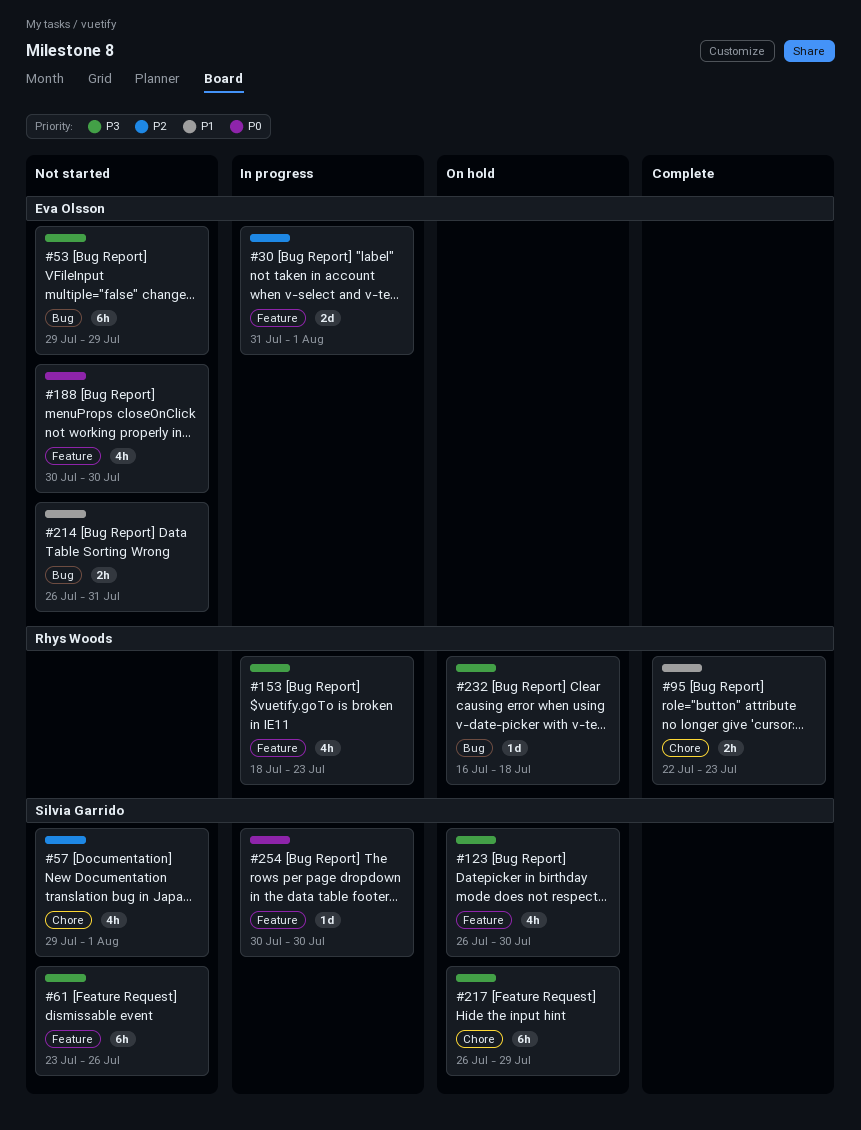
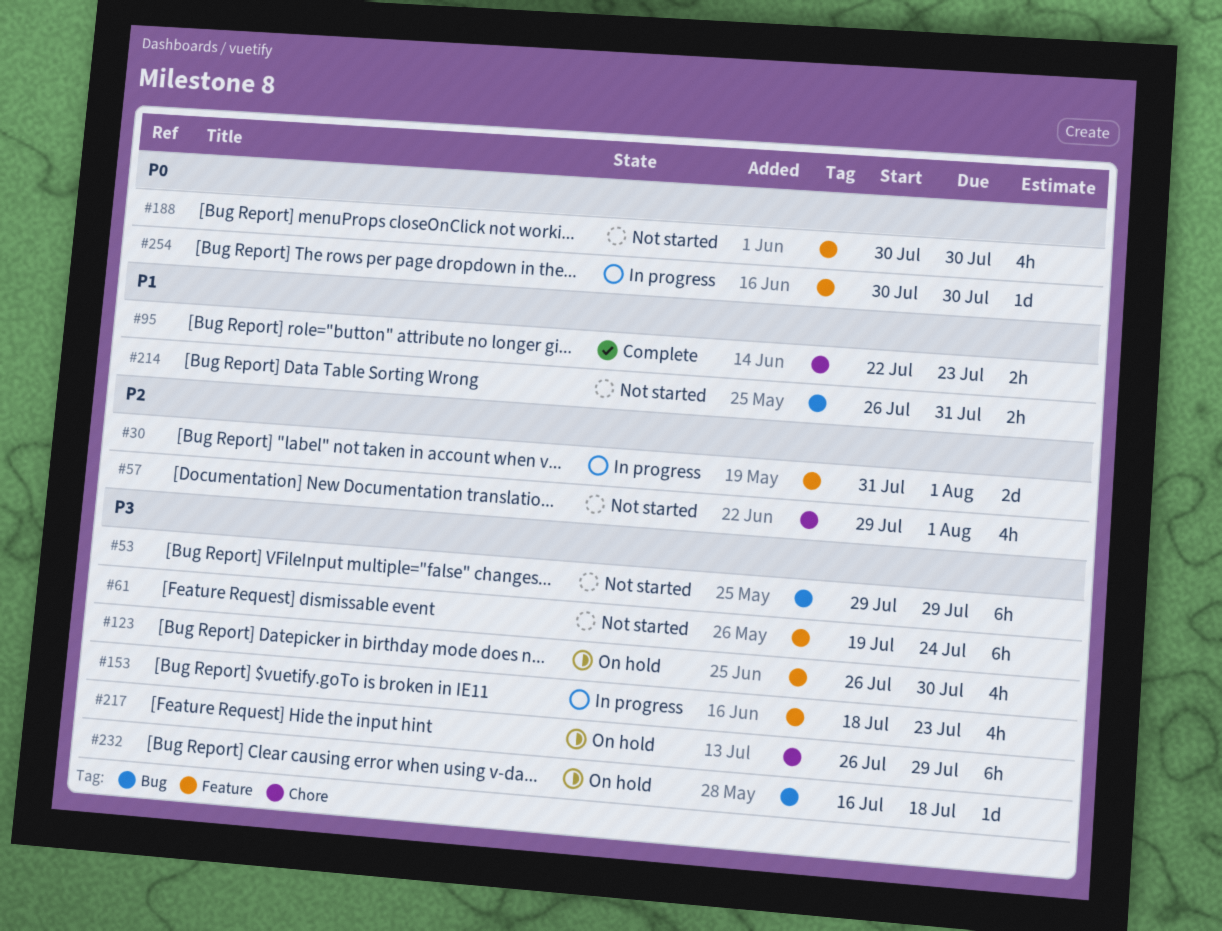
#61, start: Jul 23 -> Jul 19
#61, due: Jul 26 -> Jul 24

